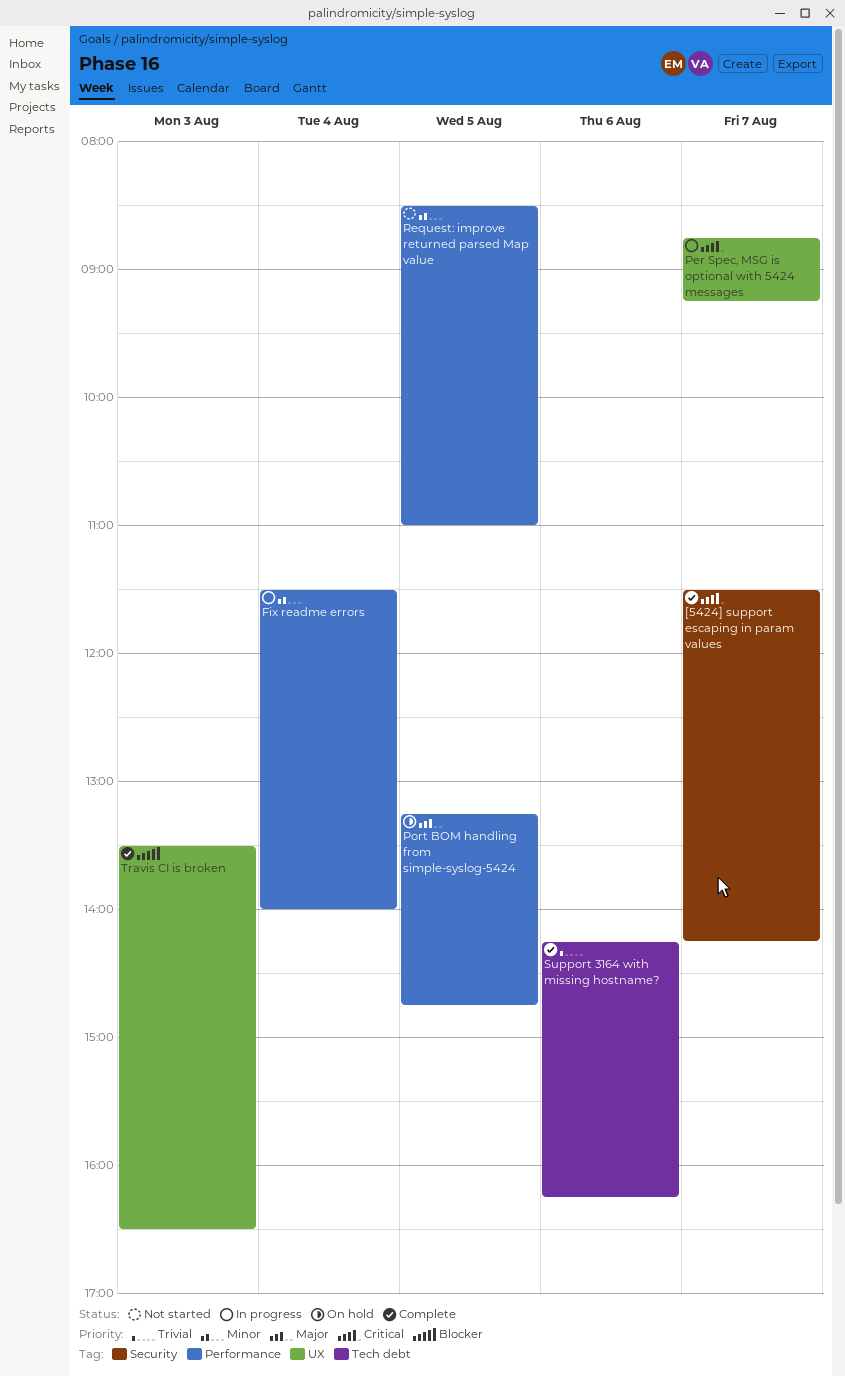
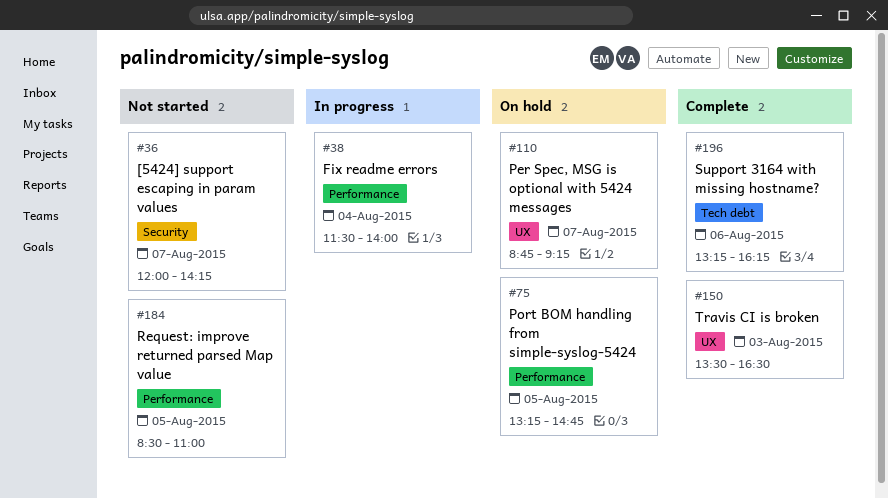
[5424] support escaping in param values, status: Complete -> Not started
[5424] support escaping in param values, begins: 11:30 -> 12:00
Per Spec, MSG is optional with 5424 messages, status: In progress -> On hold
Support 3164 with missing hostname?, begins: 14:15 -> 13:15

